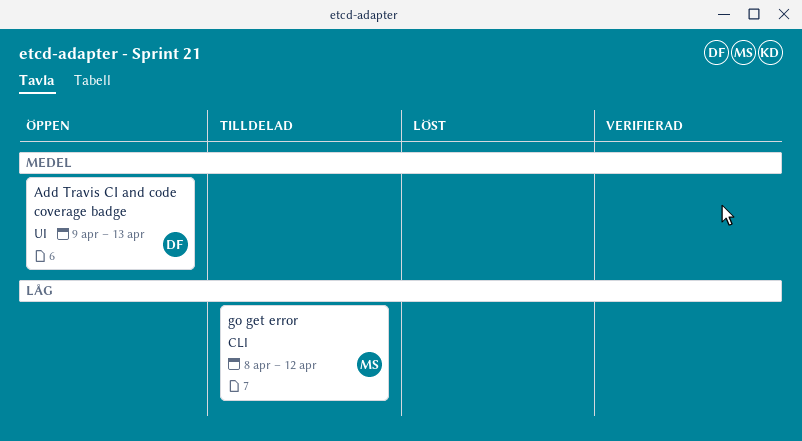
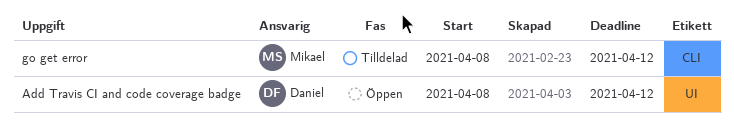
Add Travis CI and code coverage badge, start: Apr 9 -> Apr 8
Add Travis CI and code coverage badge, due: Apr 13 -> Apr 12

